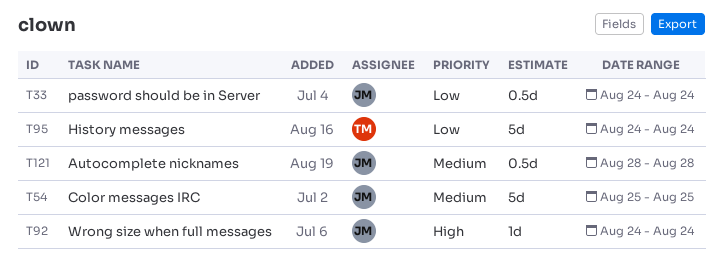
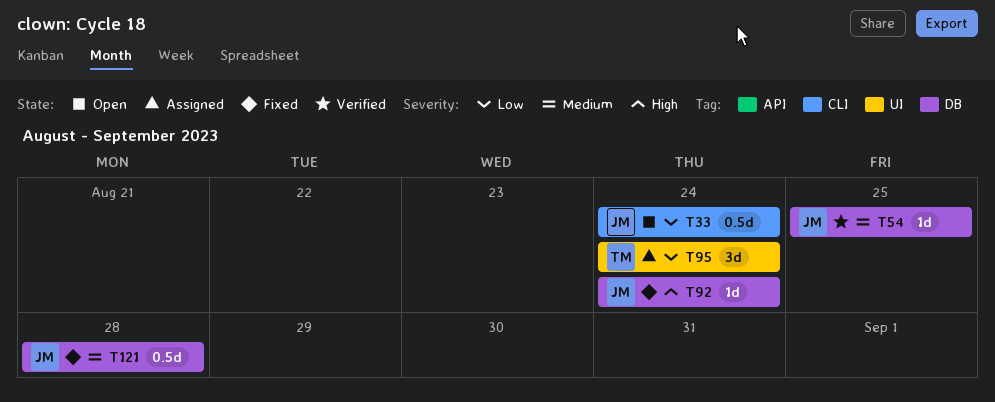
T54, estimate: 5d -> 1d
T95, estimate: 5d -> 3d

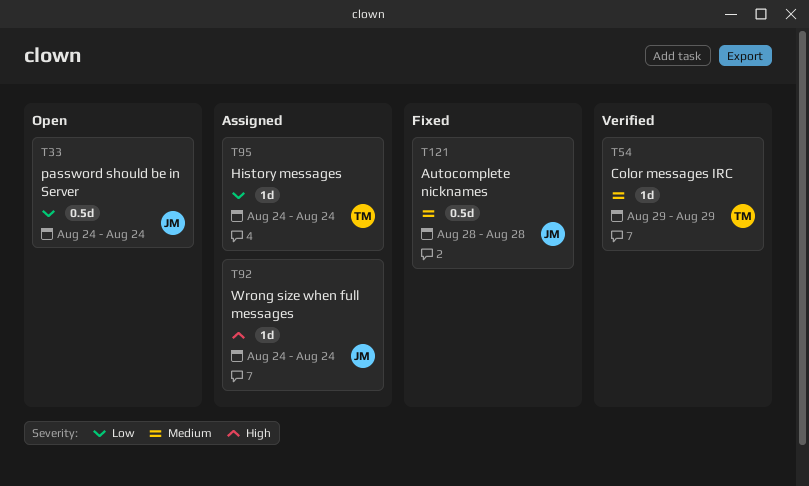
T54, owner: JM -> TM
T54, start: Aug 25 -> Aug 29
T54, due: Aug 25 -> Aug 29
T92, status: Fixed -> Assigned
T95, estimate: 3d -> 1d

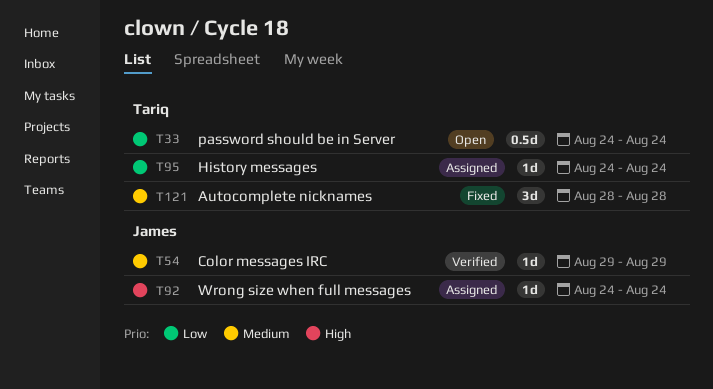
T33, owner: James -> Tariq
T54, owner: Tariq -> James
T121, owner: James -> Tariq
T121, estimate: 0.5d -> 3d

